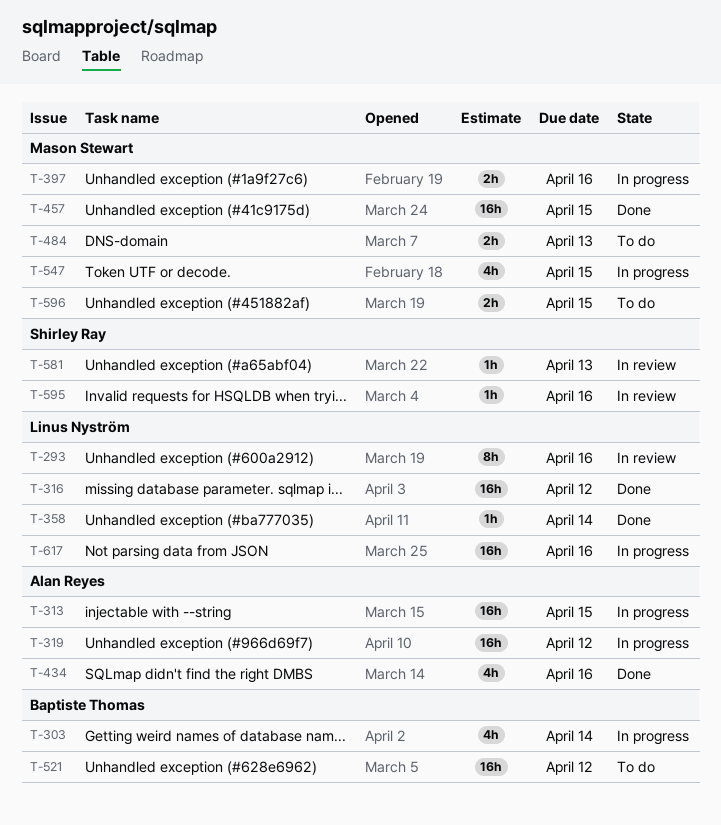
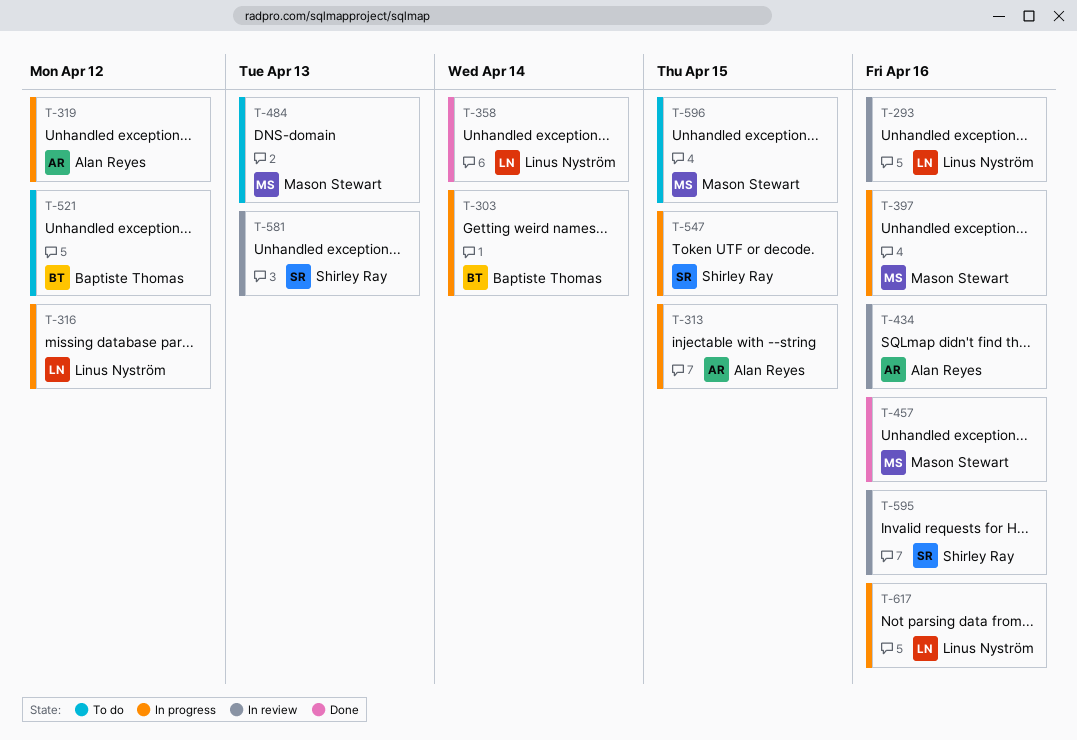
T-316, status: Done -> In progress
T-434, status: Done -> In review
T-457, due: Apr 15 -> Apr 16
T-547, owner: Mason Stewart -> Shirley Ray

